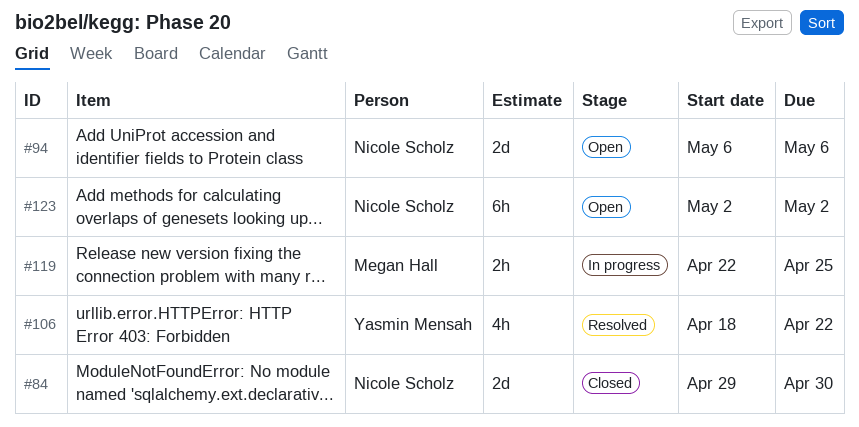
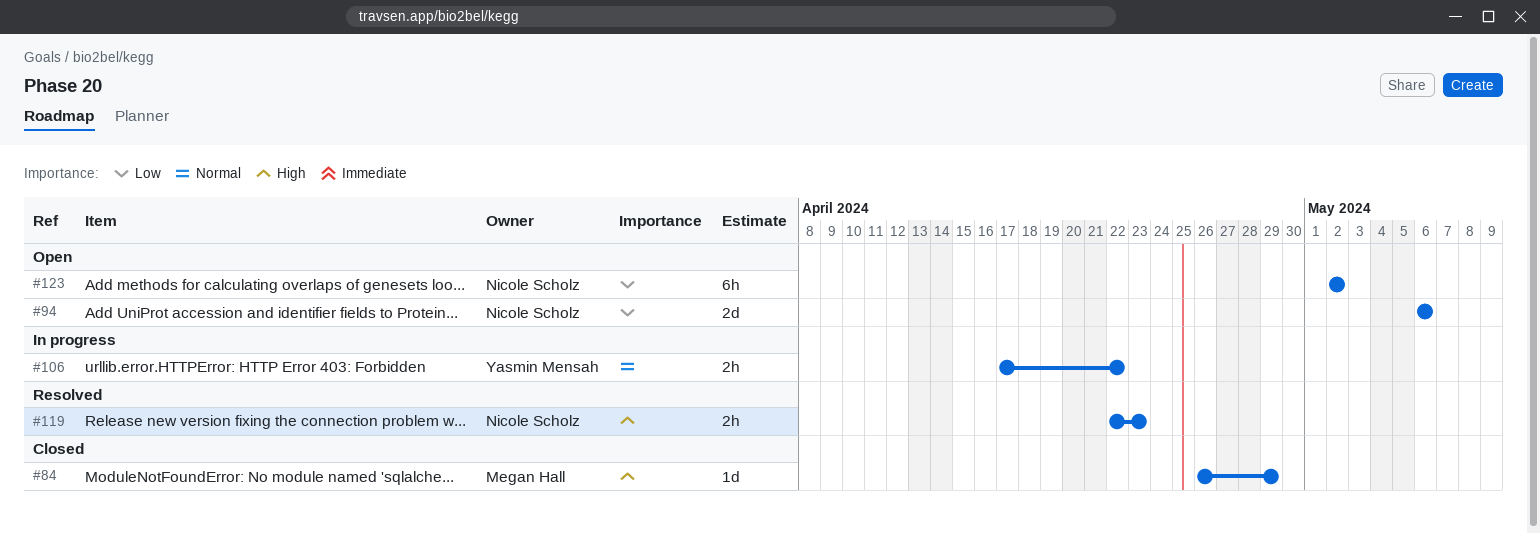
#84, owner: Nicole Scholz -> Megan Hall
#84, estimate: 2d -> 1d
#84, start: Apr 29 -> Apr 26
#84, due: Apr 30 -> Apr 29
#106, status: Resolved -> In progress
#106, estimate: 4h -> 2h
#106, start: Apr 18 -> Apr 17
#119, status: In progress -> Resolved
#119, owner: Megan Hall -> Nicole Scholz
#119, due: Apr 25 -> Apr 23

